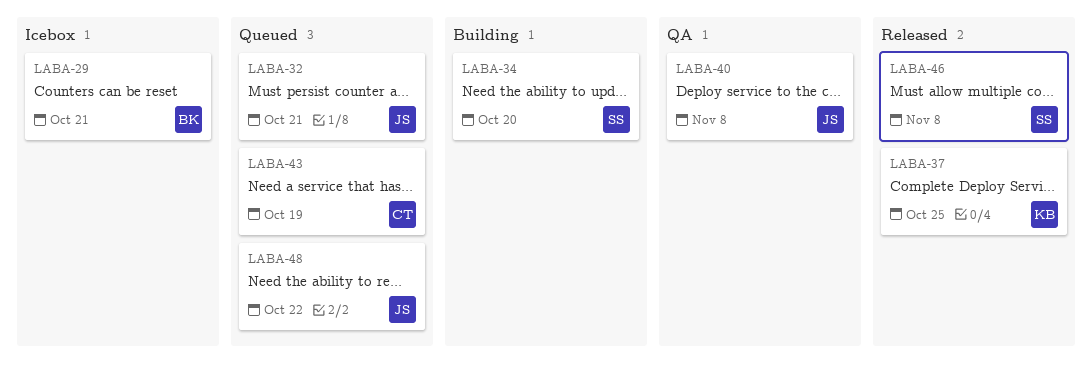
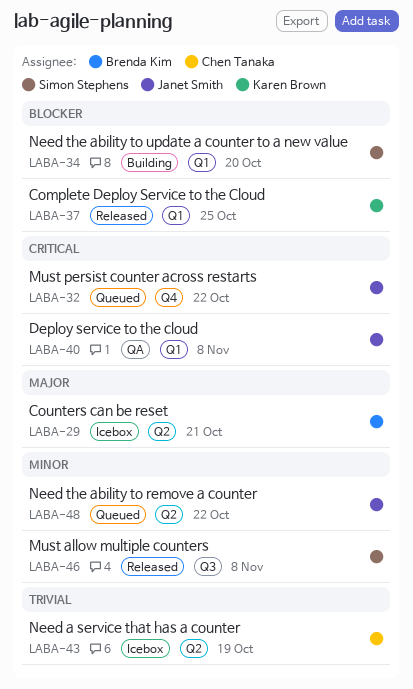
LABA-32, due: Oct 21 -> Oct 22
LABA-43, status: Queued -> Icebox

